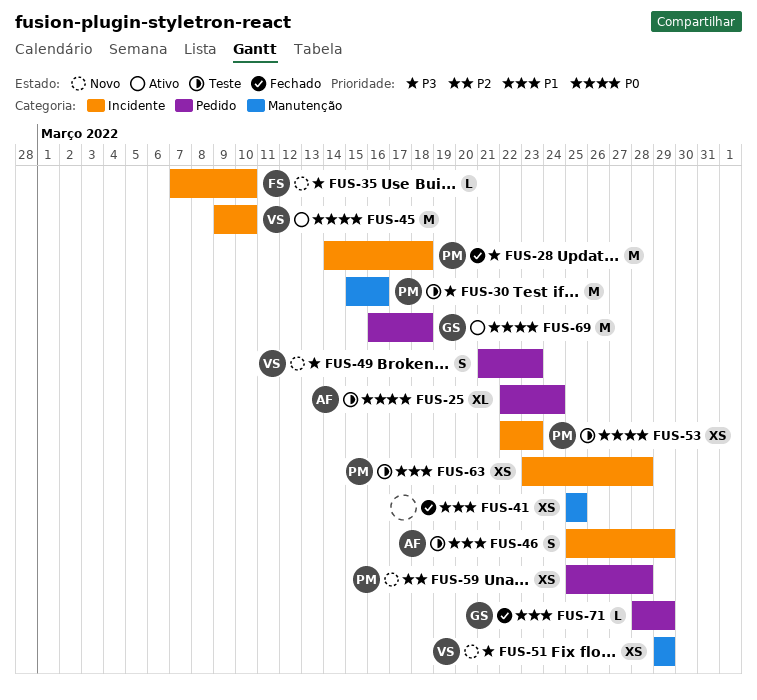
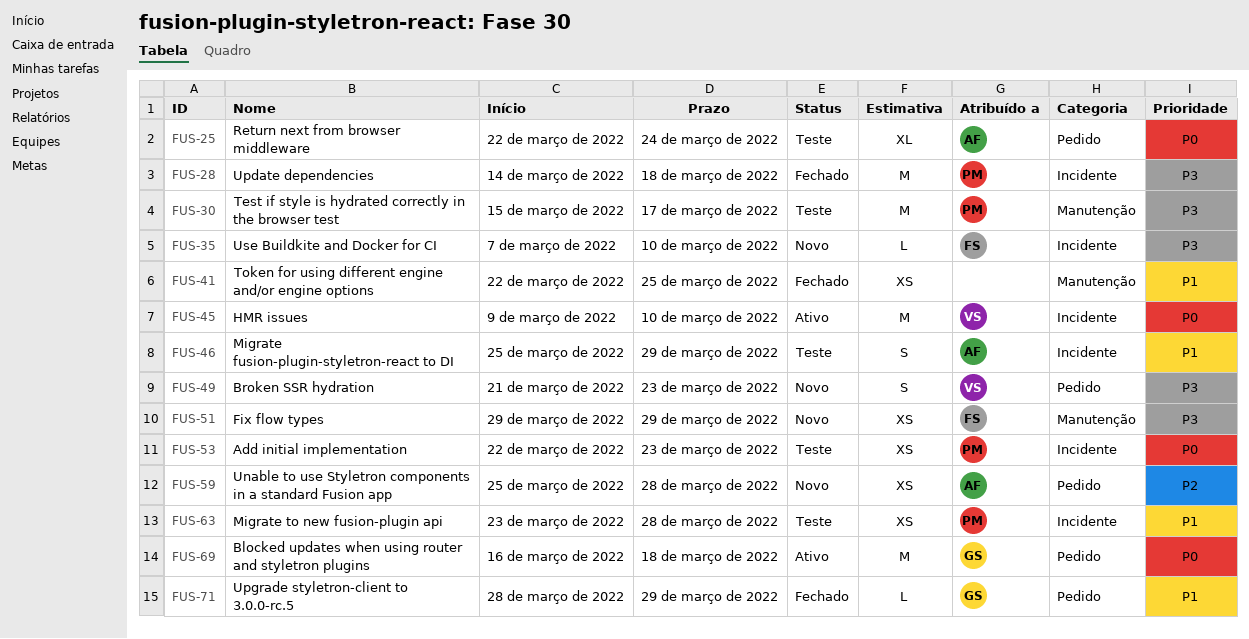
FUS-30, due: Mar 16 -> Mar 17
FUS-41, start: Mar 25 -> Mar 22
FUS-51, owner: VS -> FS
FUS-59, owner: PM -> AF

